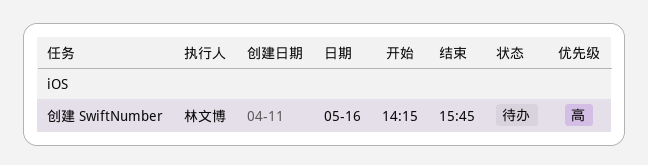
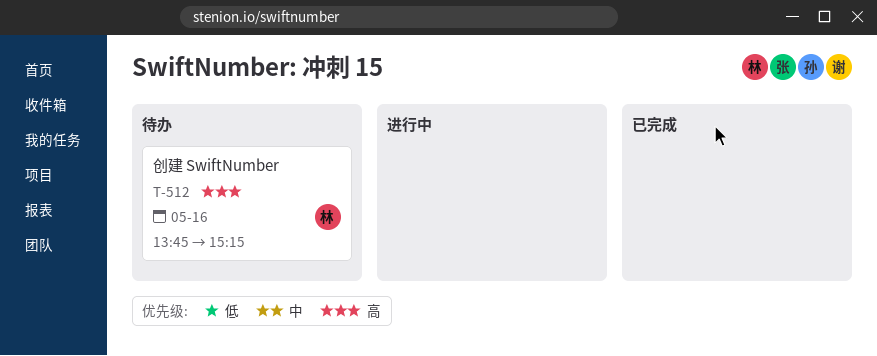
创建 SwiftNumber, begins: 14:15 -> 13:45
创建 SwiftNumber, ends: 15:45 -> 15:15

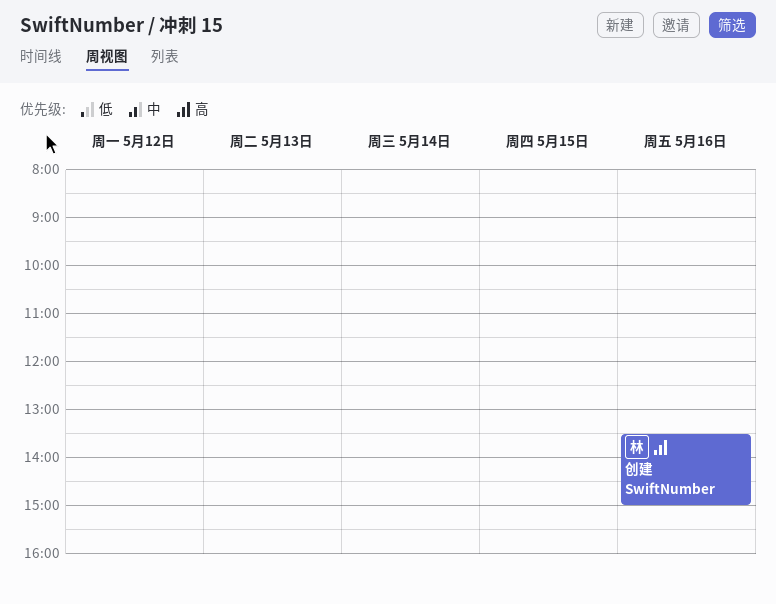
创建 SwiftNumber, begins: 13:45 -> 13:30
创建 SwiftNumber, ends: 15:15 -> 15:00

